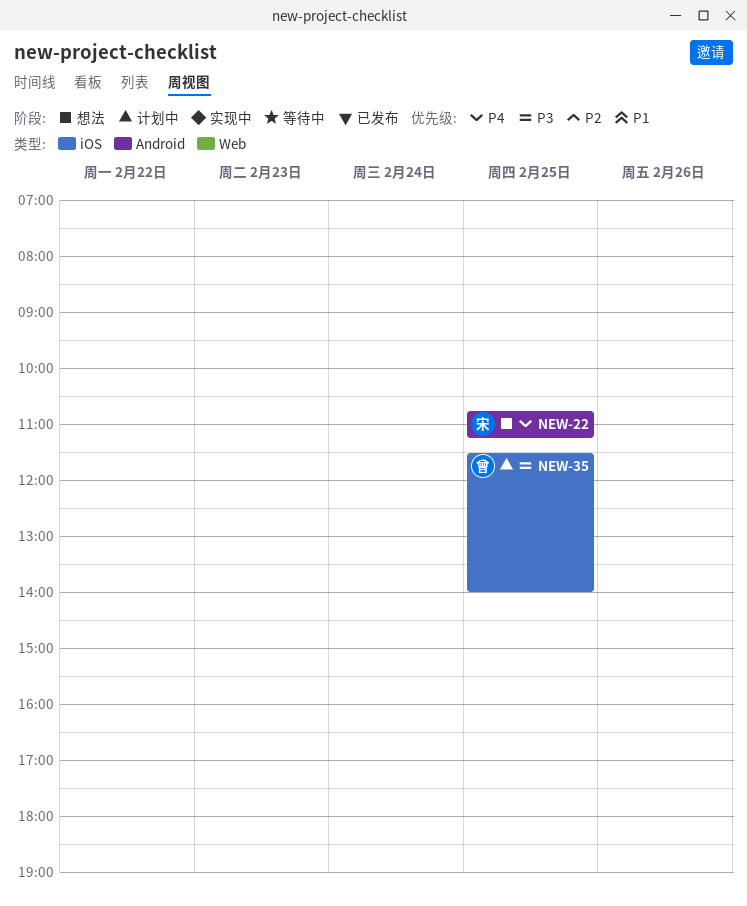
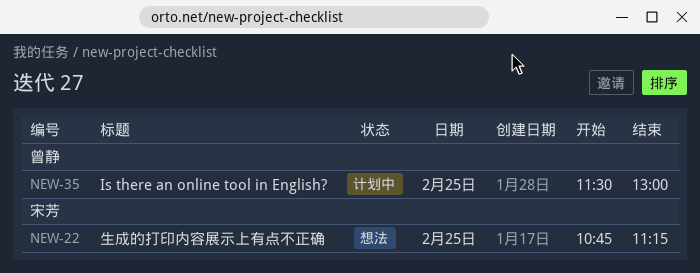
NEW-35, ends: 14:00 -> 13:00

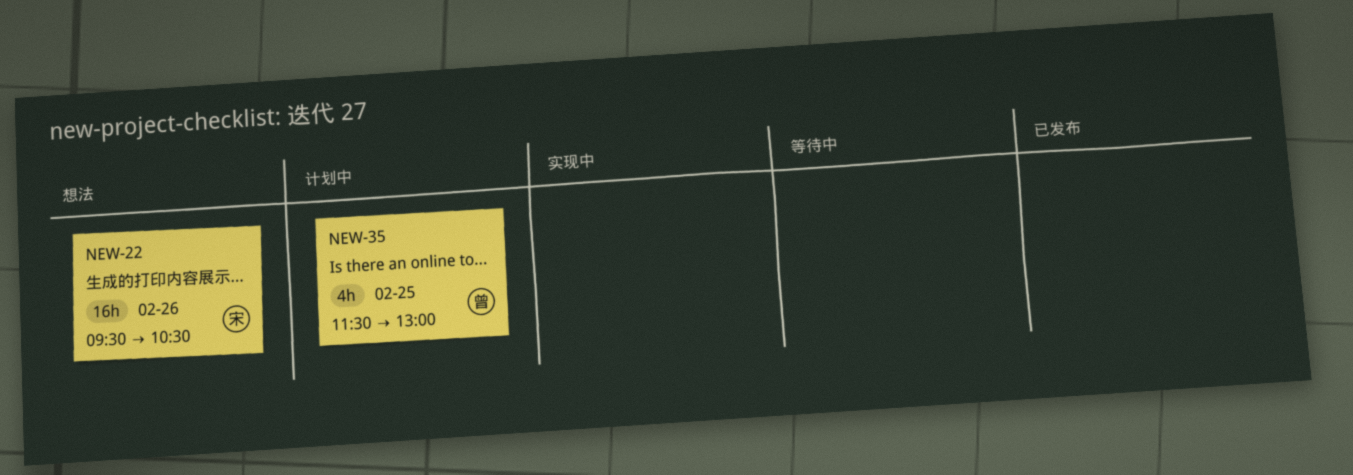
NEW-22, day: Feb 25 -> Feb 26
NEW-22, begins: 10:45 -> 09:30
NEW-22, ends: 11:15 -> 10:30

